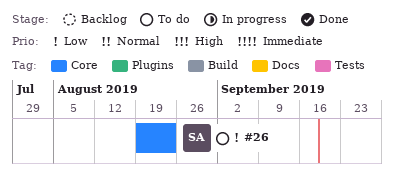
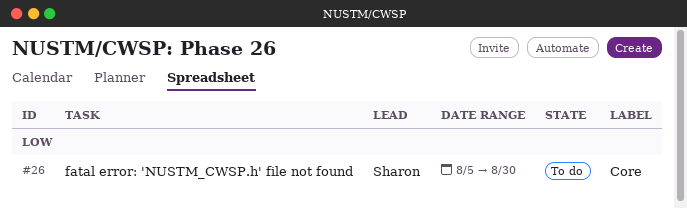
#26, start: Aug 19 -> Aug 5
#26, due: Aug 23 -> Aug 30

